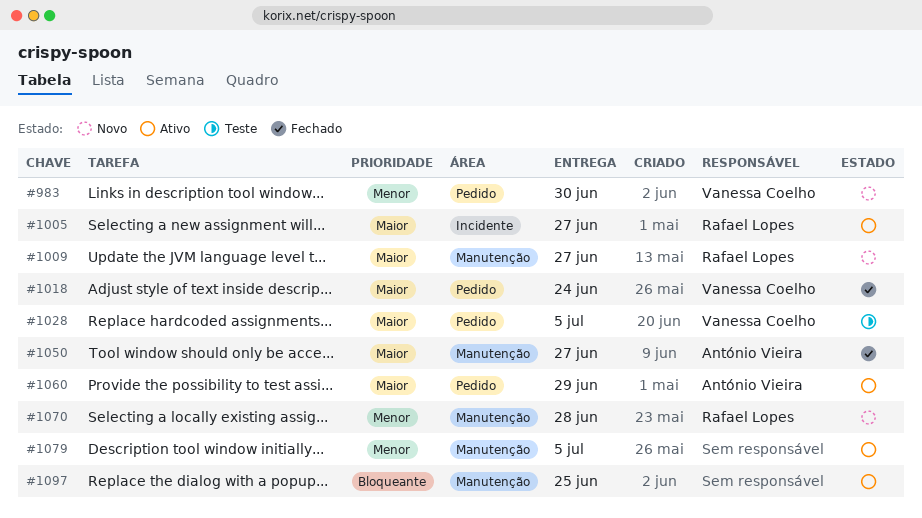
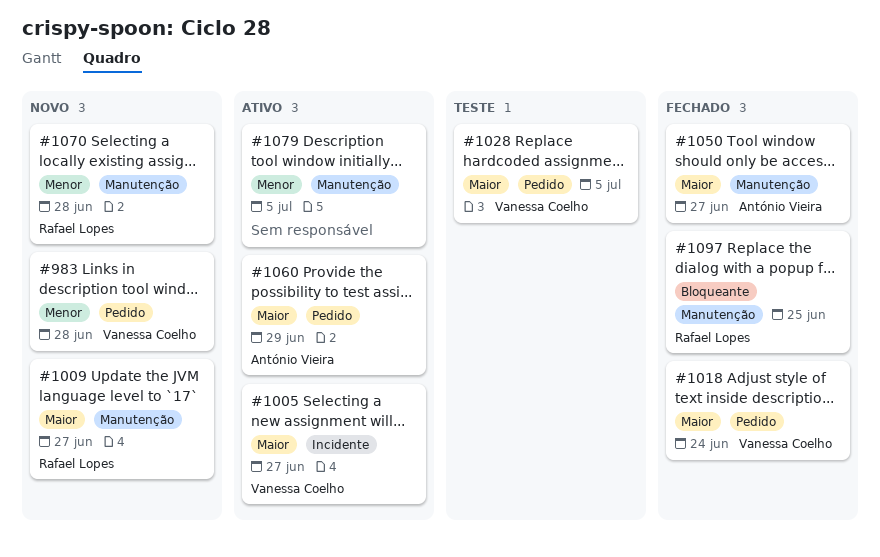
#983, due: Jun 30 -> Jun 28
#1005, owner: Rafael Lopes -> Vanessa Coelho
#1097, status: Ativo -> Fechado
#1097, owner: none -> Rafael Lopes

